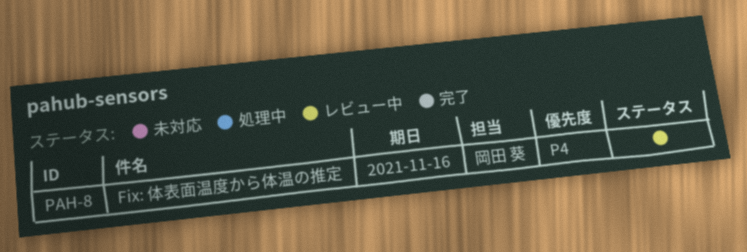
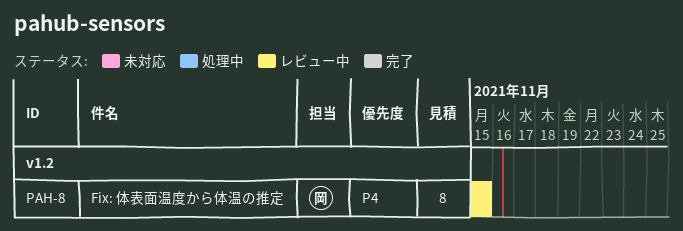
PAH-8, due: Nov 16 -> Nov 15

